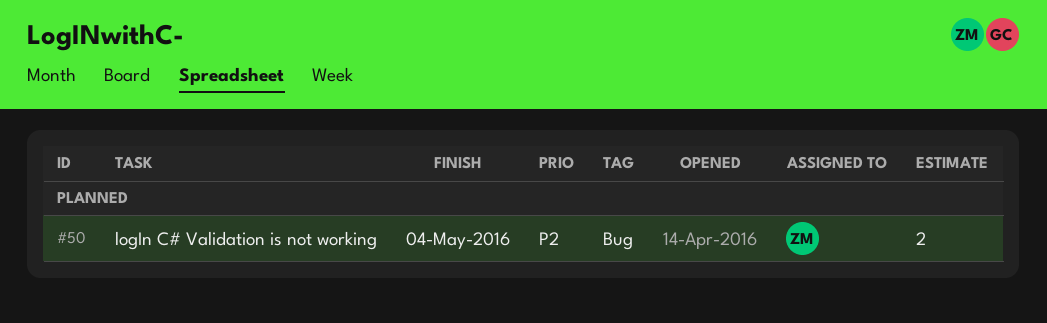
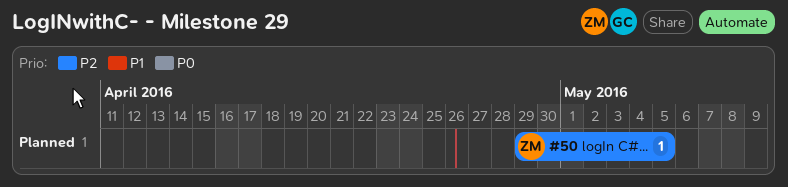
#50, estimate: 2 -> 1
#50, due: May 4 -> May 5

